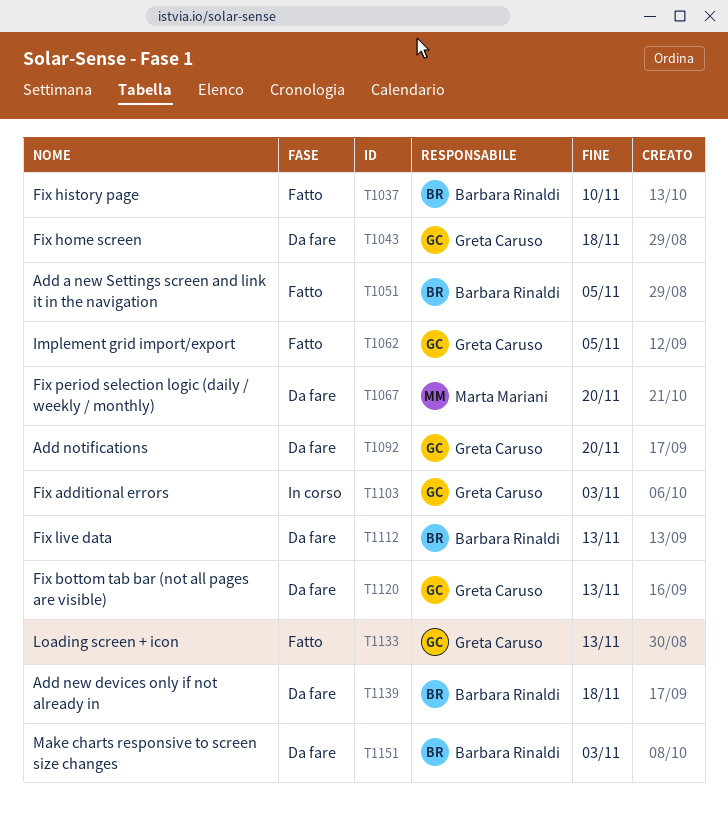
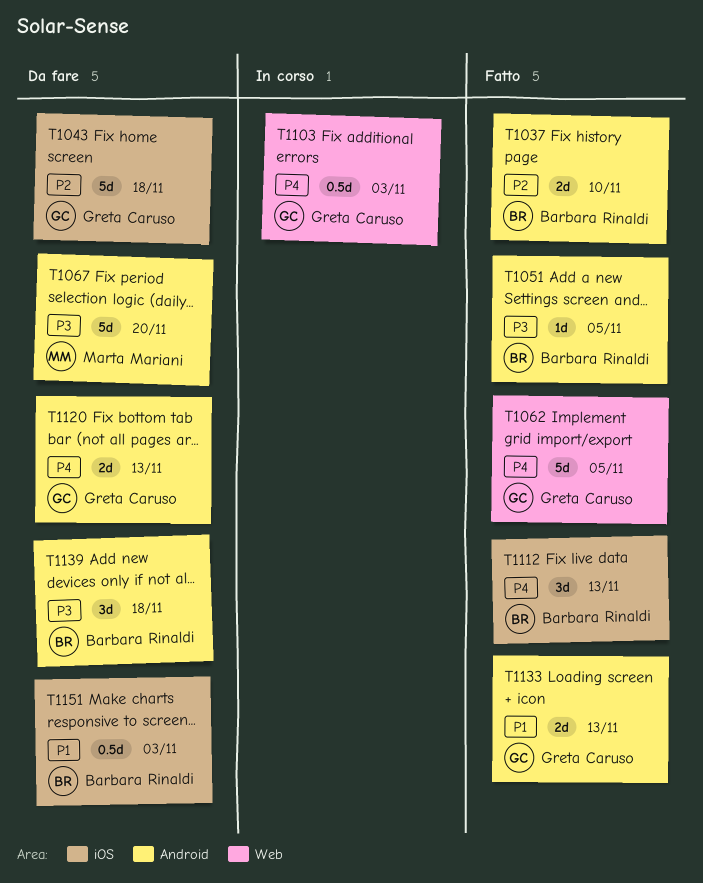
T1092: present -> none
T1112, status: Da fare -> Fatto

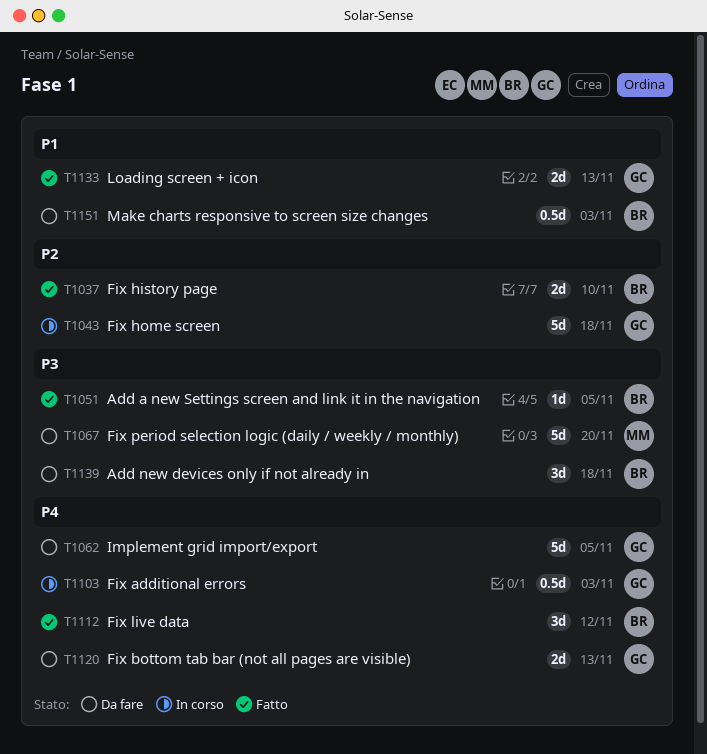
T1043, status: Da fare -> In corso
T1062, status: Fatto -> Da fare
T1112, due: Nov 13 -> Nov 12

